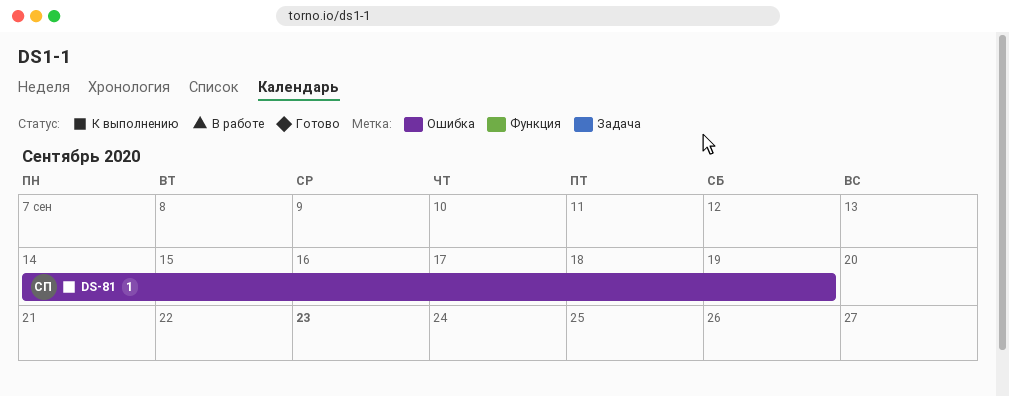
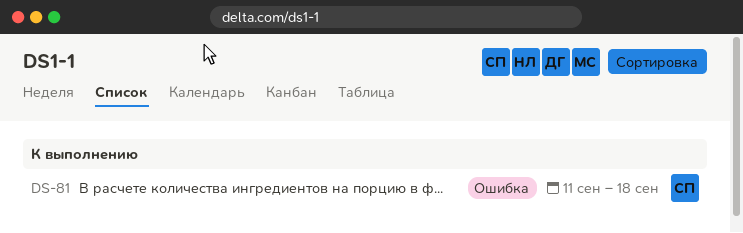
DS-81, start: Sep 14 -> Sep 11
DS-81, due: Sep 19 -> Sep 18

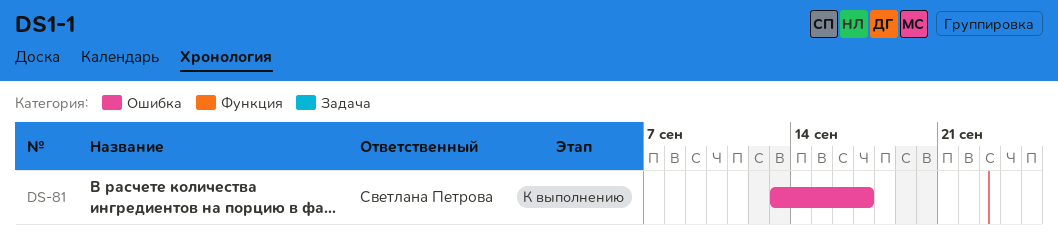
DS-81, start: Sep 11 -> Sep 13
DS-81, due: Sep 18 -> Sep 17

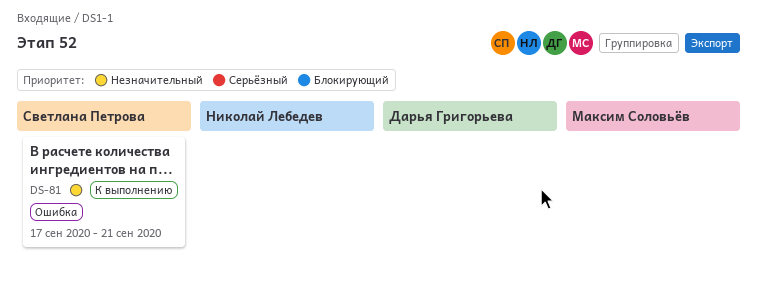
DS-81, start: Sep 13 -> Sep 17
DS-81, due: Sep 17 -> Sep 21

